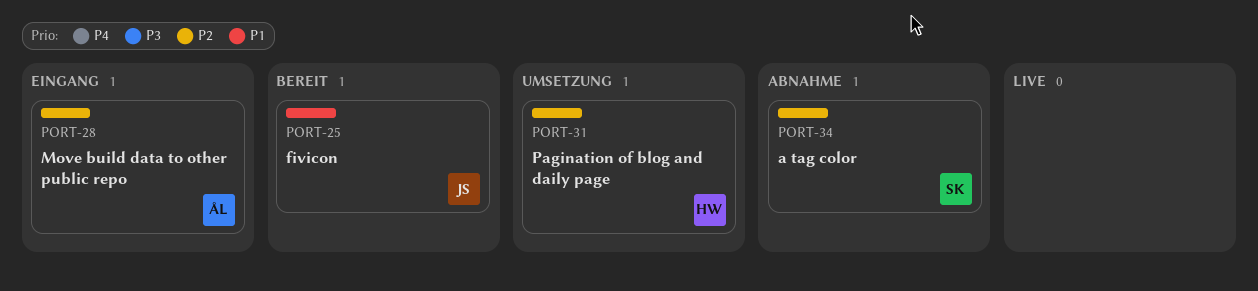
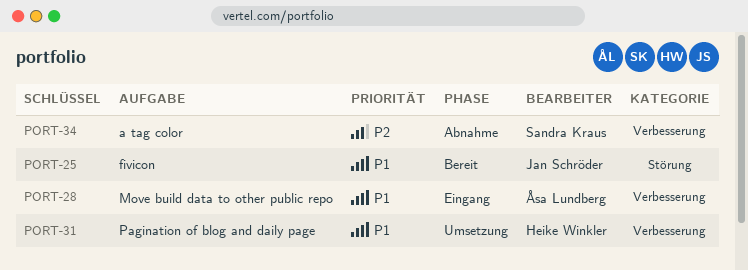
PORT-28, priority: P2 -> P1
PORT-31, priority: P2 -> P1

